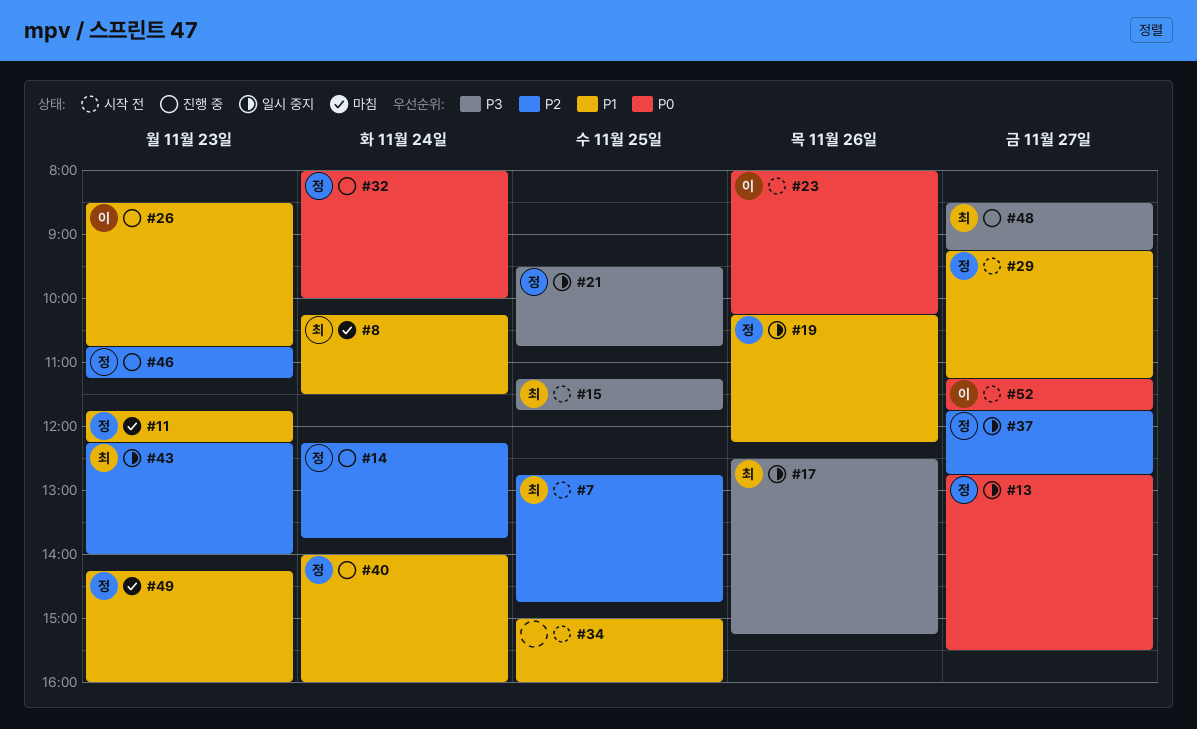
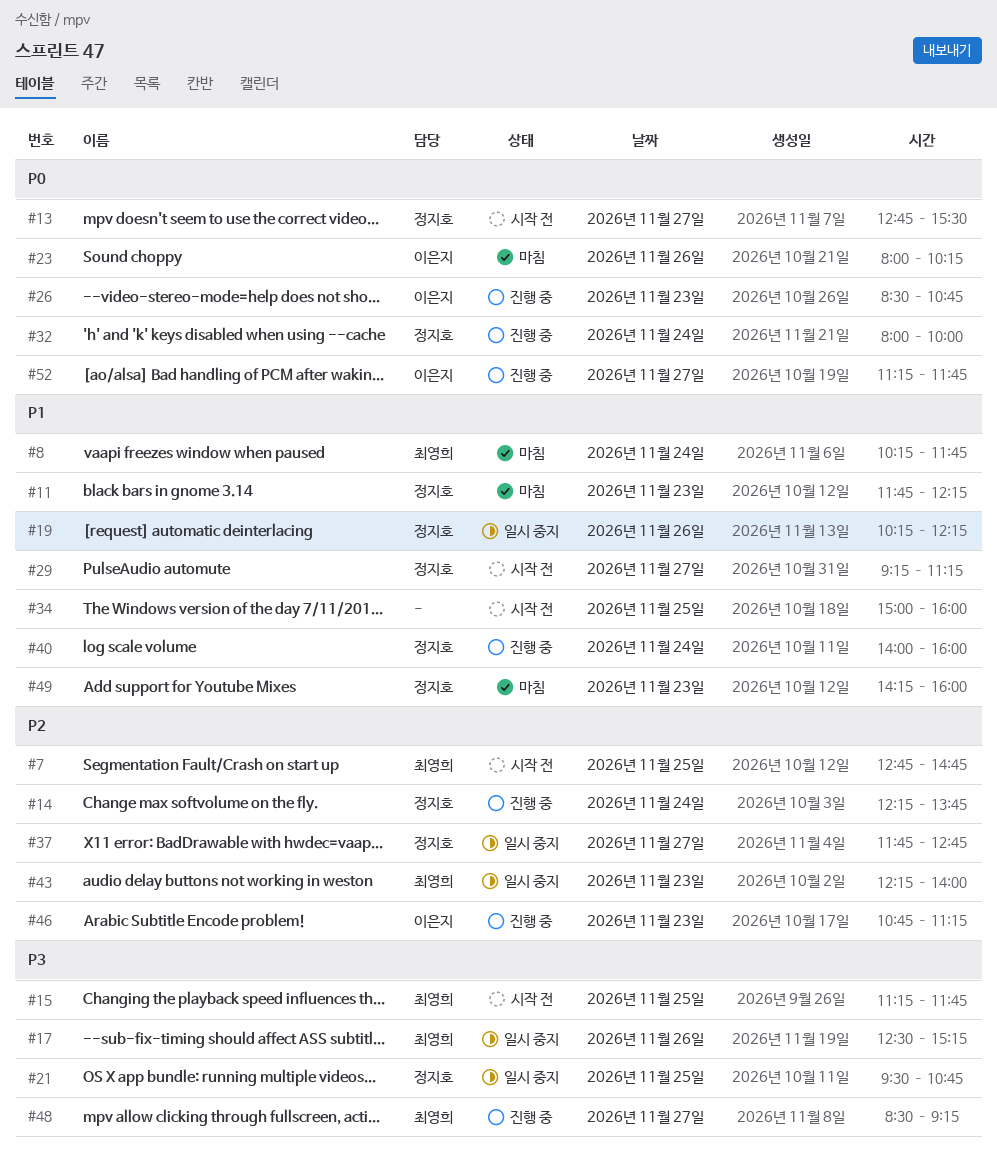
#8, ends: 11:30 -> 11:45
#13, status: 일시 중지 -> 시작 전
#23, status: 시작 전 -> 마침
#26, priority: P1 -> P0
#46, owner: 정지호 -> 이은지
#52, status: 시작 전 -> 진행 중

